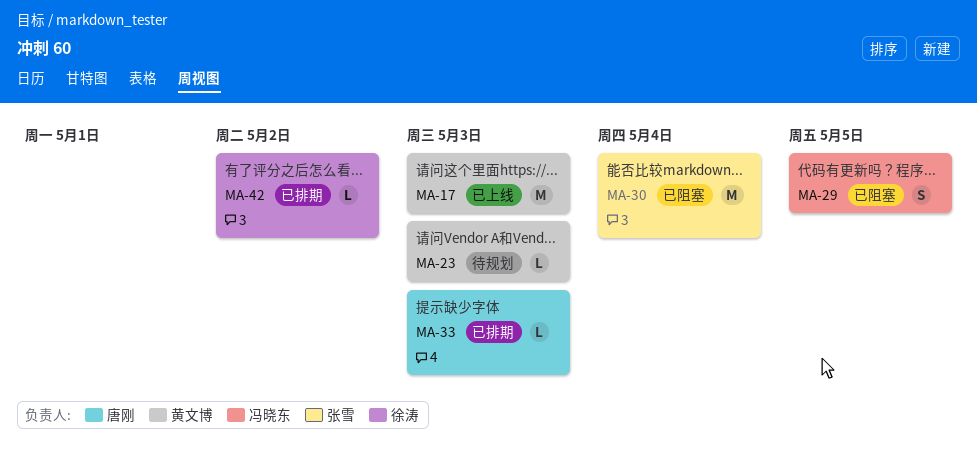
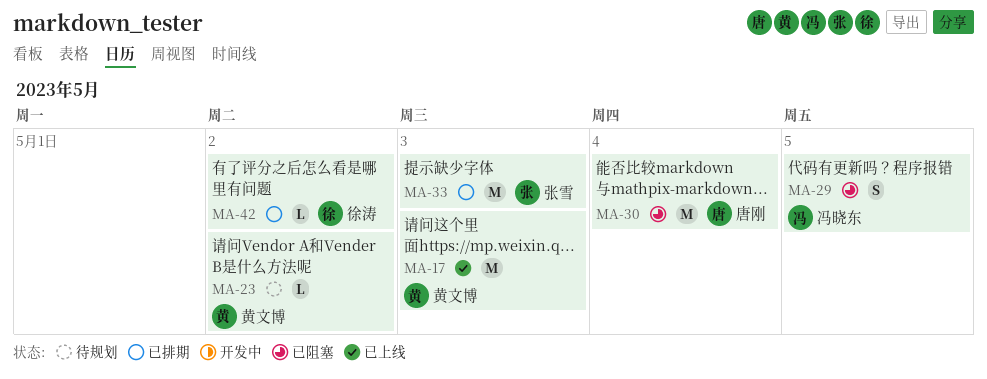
MA-23, due: May 3 -> May 2
MA-30, owner: 张雪 -> 唐刚
MA-33, owner: 唐刚 -> 张雪
MA-33, estimate: L -> M

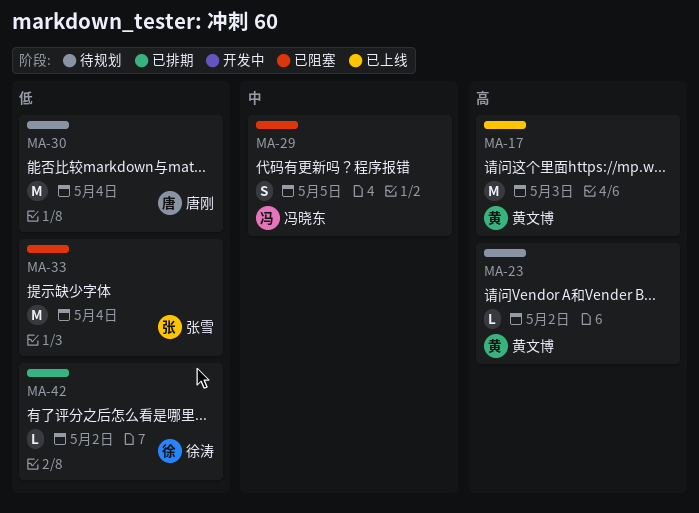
MA-30, status: 已阻塞 -> 待规划
MA-33, status: 已排期 -> 已阻塞
MA-33, due: May 3 -> May 4

